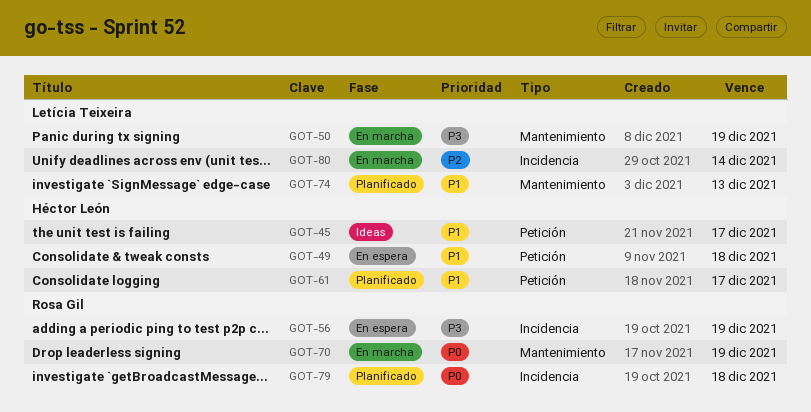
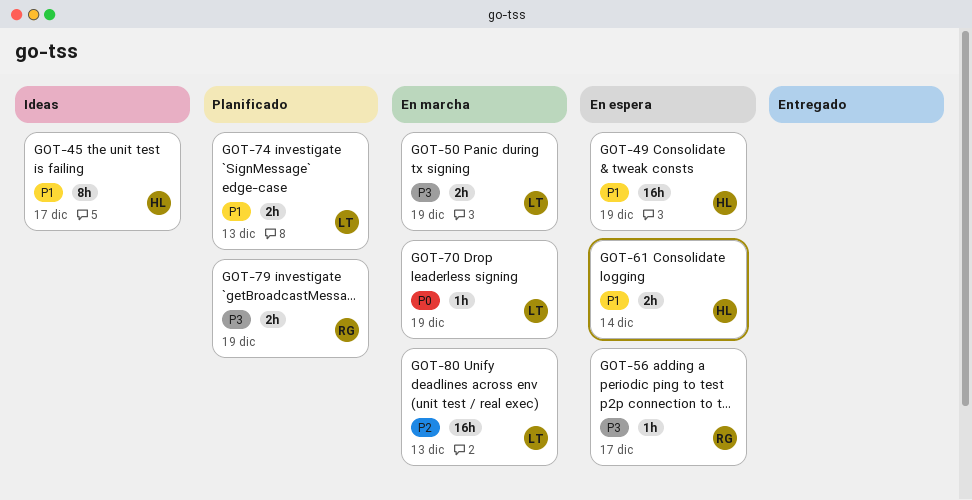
GOT-49, due: Dec 18 -> Dec 19
GOT-56, due: Dec 19 -> Dec 17
GOT-61, status: Planificado -> En espera
GOT-61, due: Dec 17 -> Dec 14
GOT-70, owner: Rosa Gil -> Letícia Teixeira
GOT-79, priority: P0 -> P3
GOT-79, due: Dec 18 -> Dec 19
GOT-80, due: Dec 14 -> Dec 13

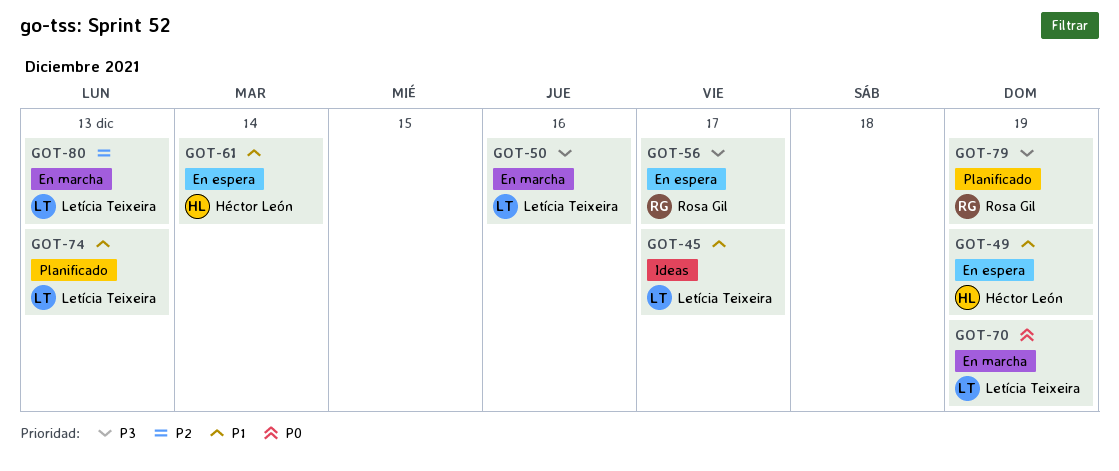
GOT-45, owner: Héctor León -> Letícia Teixeira
GOT-50, due: Dec 19 -> Dec 16

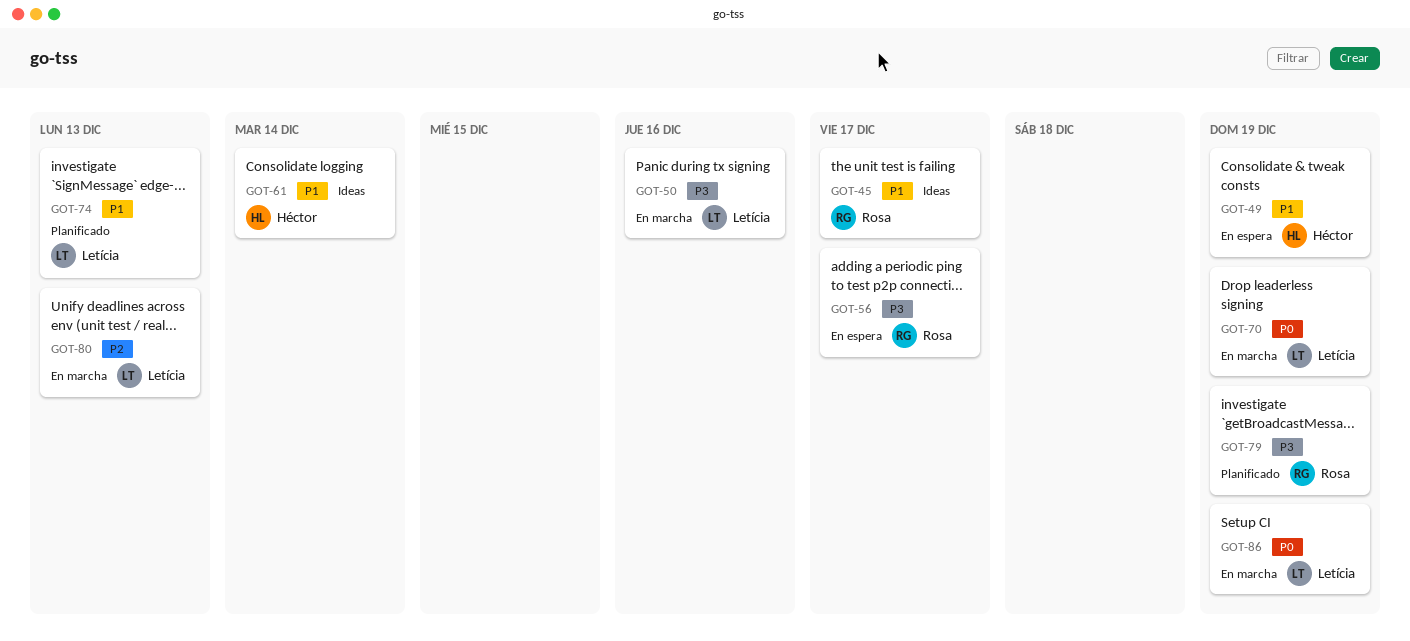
GOT-45, owner: Letícia Teixeira -> Rosa Gil
GOT-61, status: En espera -> Ideas
GOT-86: none -> present

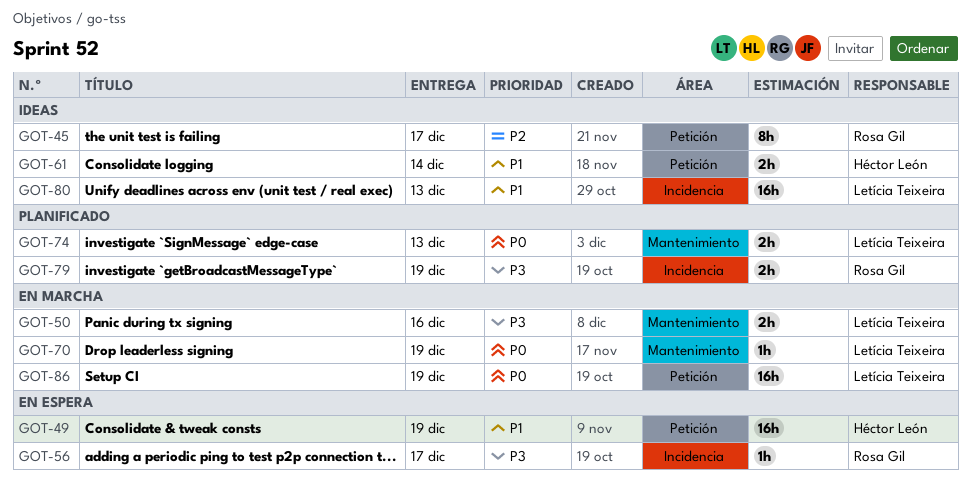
GOT-45, priority: P1 -> P2
GOT-74, priority: P1 -> P0
GOT-80, status: En marcha -> Ideas
GOT-80, priority: P2 -> P1

